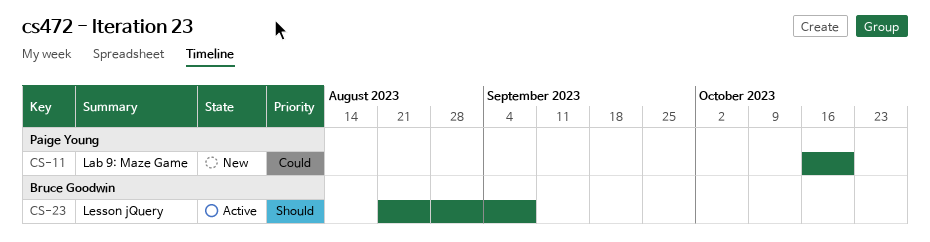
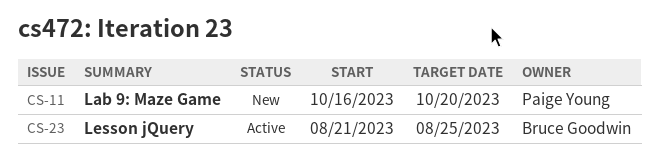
CS-23, due: Sep 8 -> Aug 25

